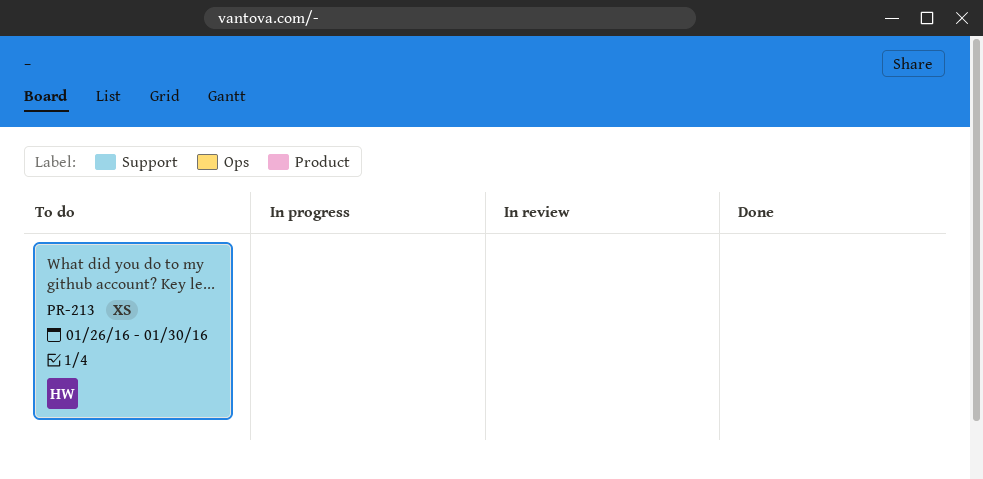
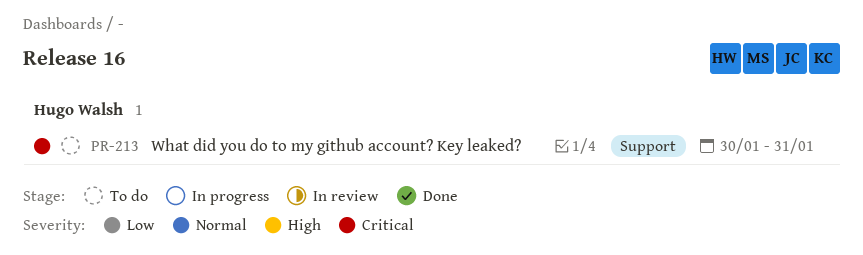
PR-213, start: Jan 26 -> Jan 30
PR-213, due: Jan 30 -> Jan 31

